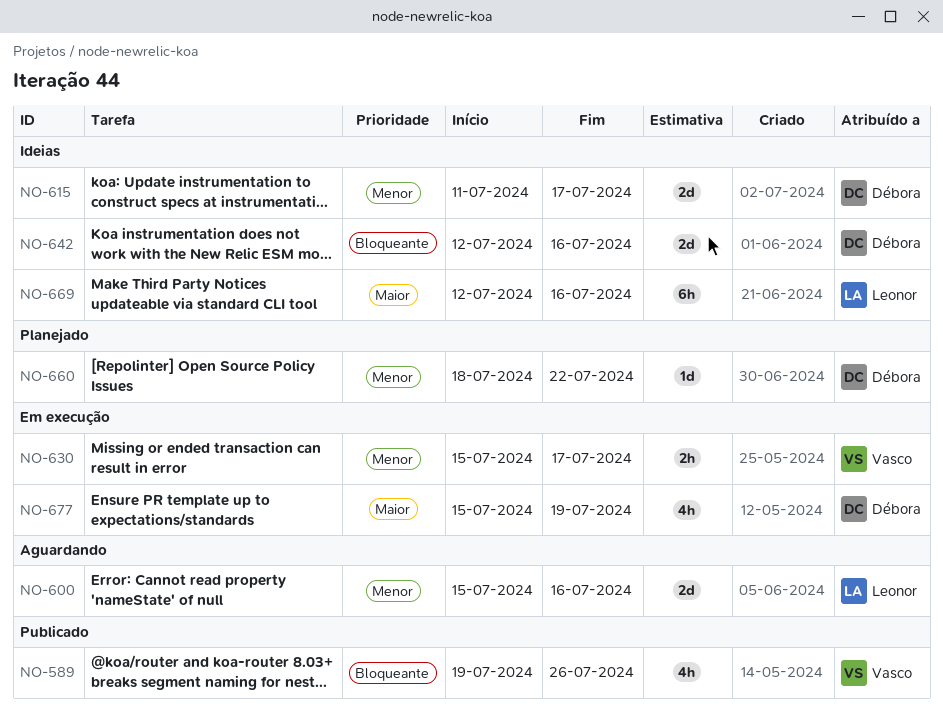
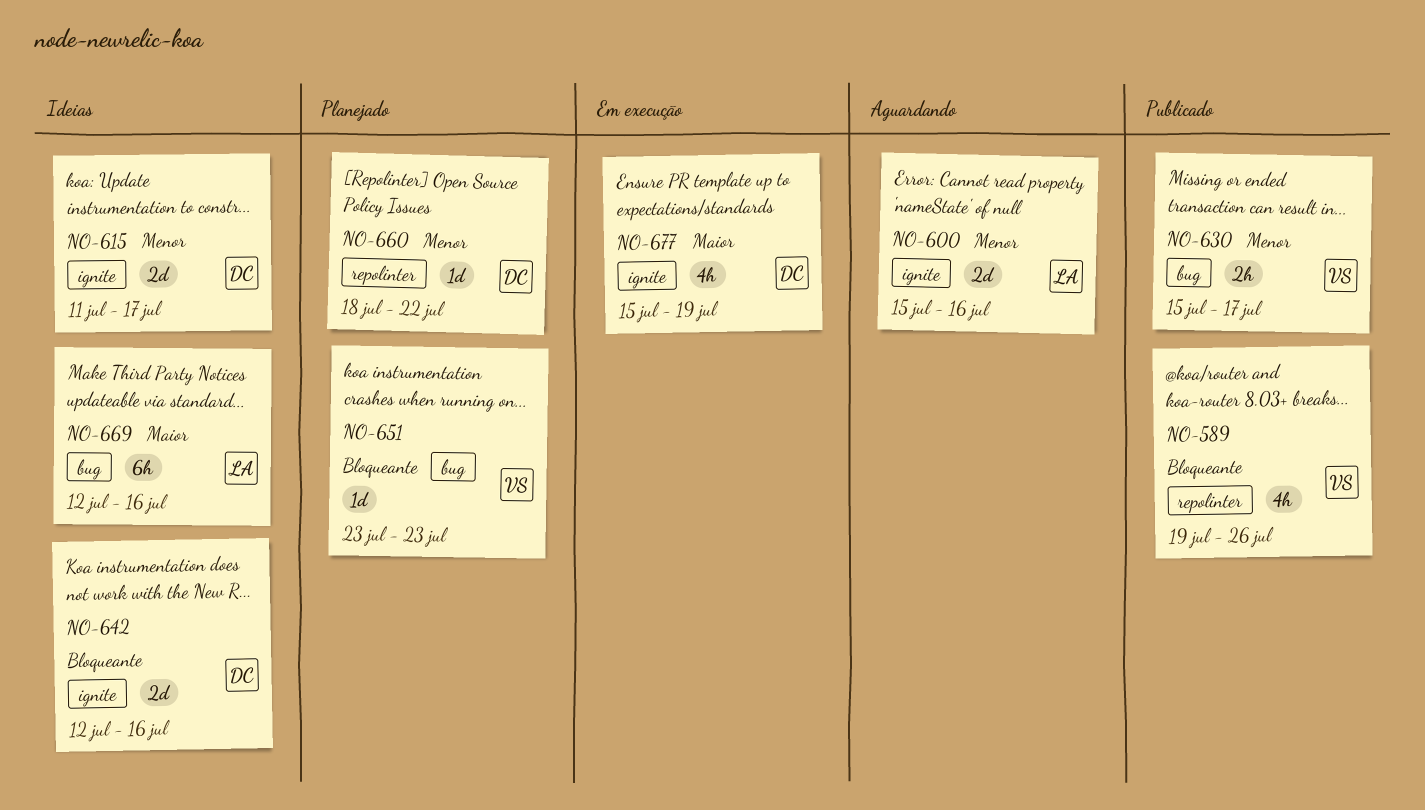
NO-630, status: Em execução -> Publicado
NO-651: none -> present

